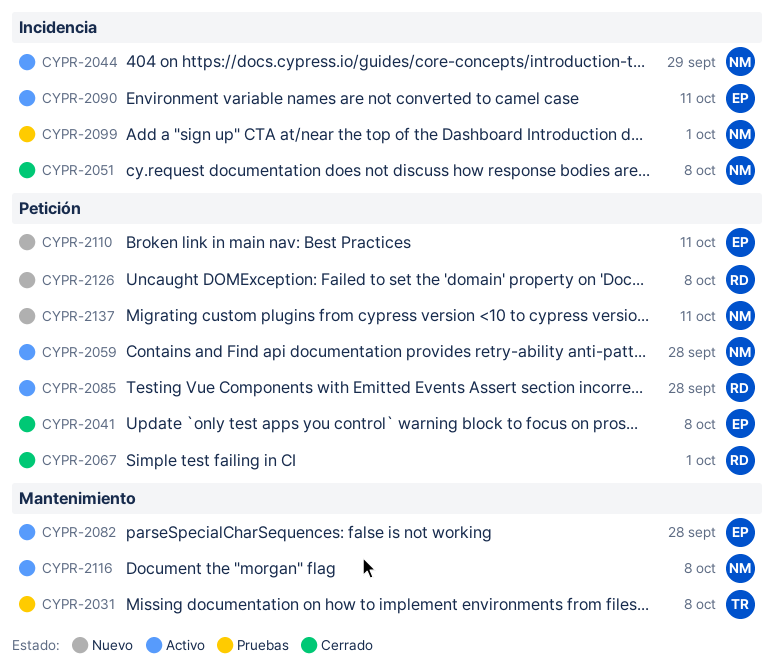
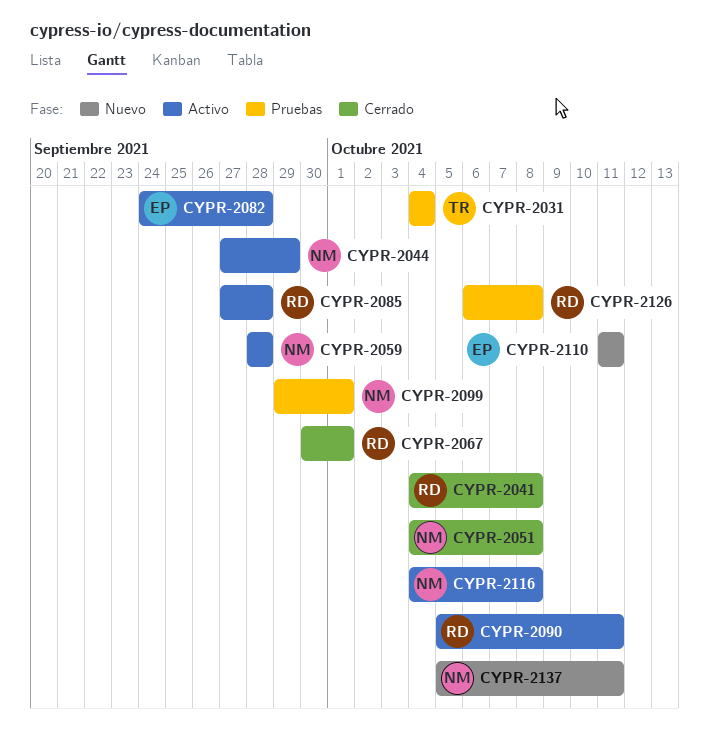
CYPR-2031, due: Oct 8 -> Oct 4
CYPR-2041, owner: EP -> RD
CYPR-2090, owner: EP -> RD
CYPR-2126, status: Nuevo -> Pruebas

